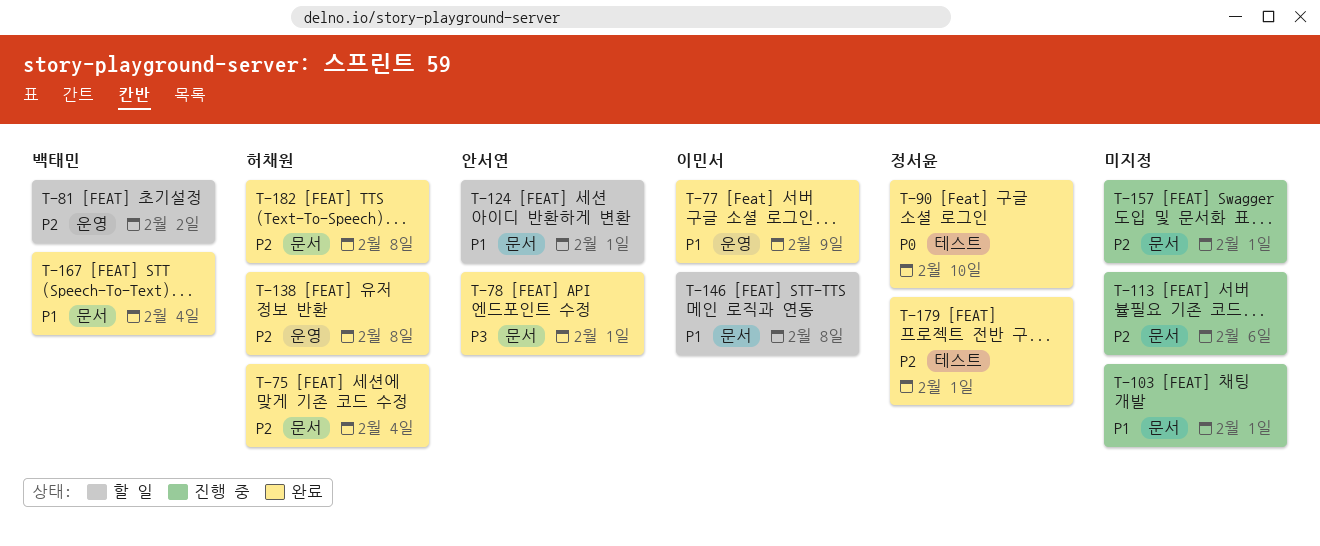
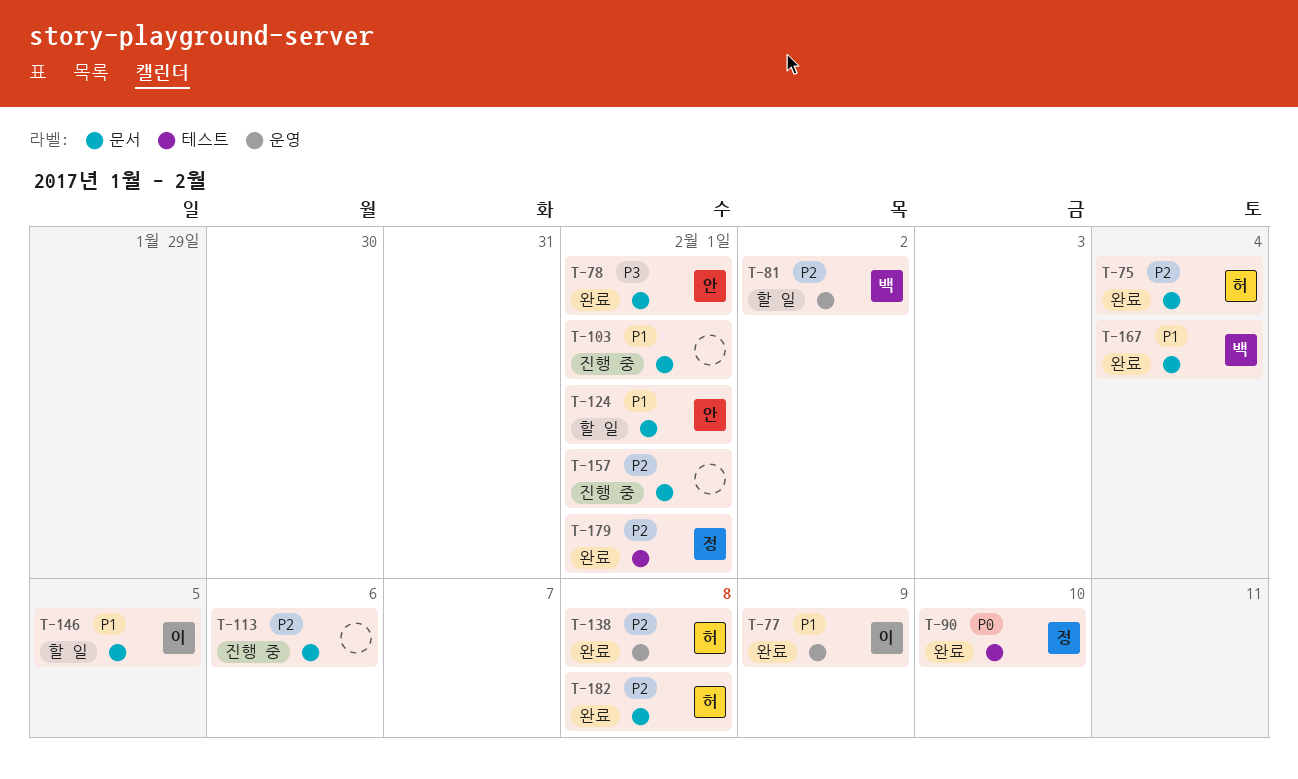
T-146, due: Feb 8 -> Feb 5

